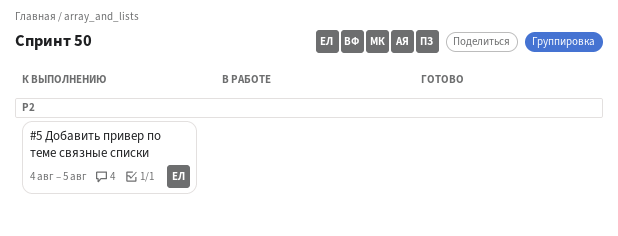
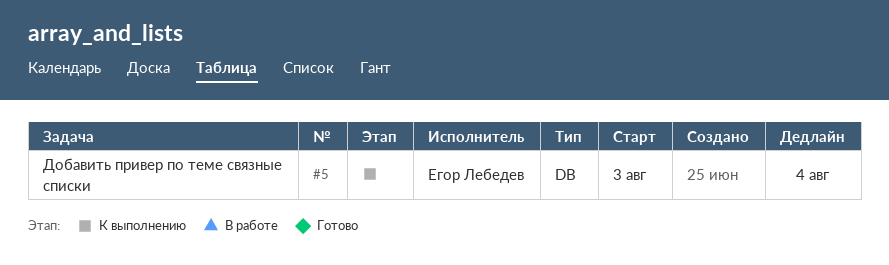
#5, start: Aug 4 -> Aug 3
#5, due: Aug 5 -> Aug 4

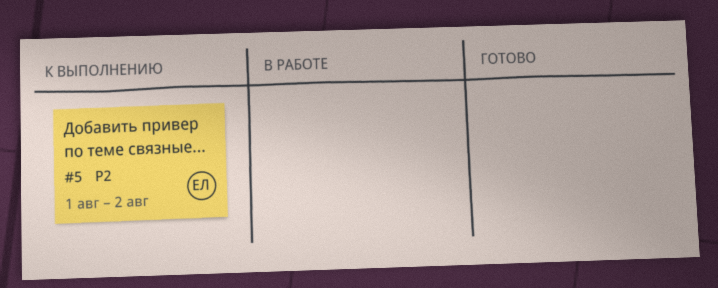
#5, start: Aug 3 -> Aug 1
#5, due: Aug 4 -> Aug 2

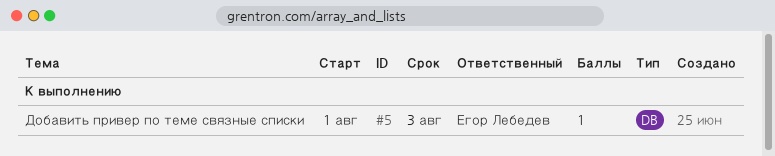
#5, due: Aug 2 -> Aug 3

